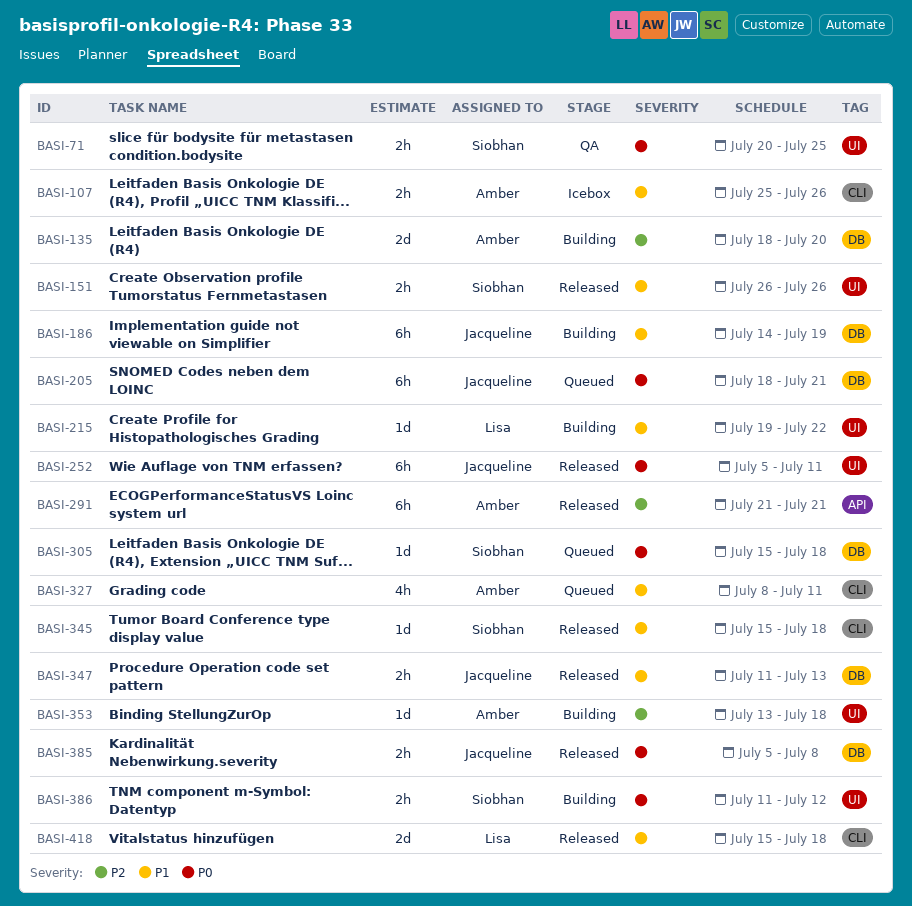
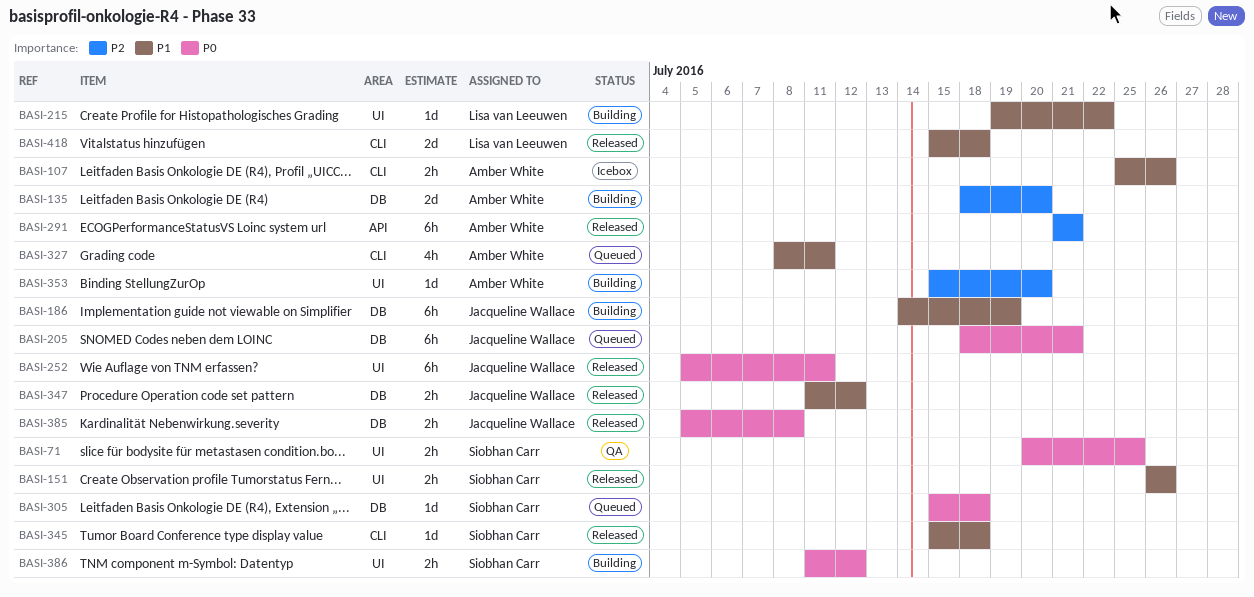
BASI-347, due: Jul 13 -> Jul 12
BASI-353, start: Jul 13 -> Jul 15
BASI-353, due: Jul 18 -> Jul 20

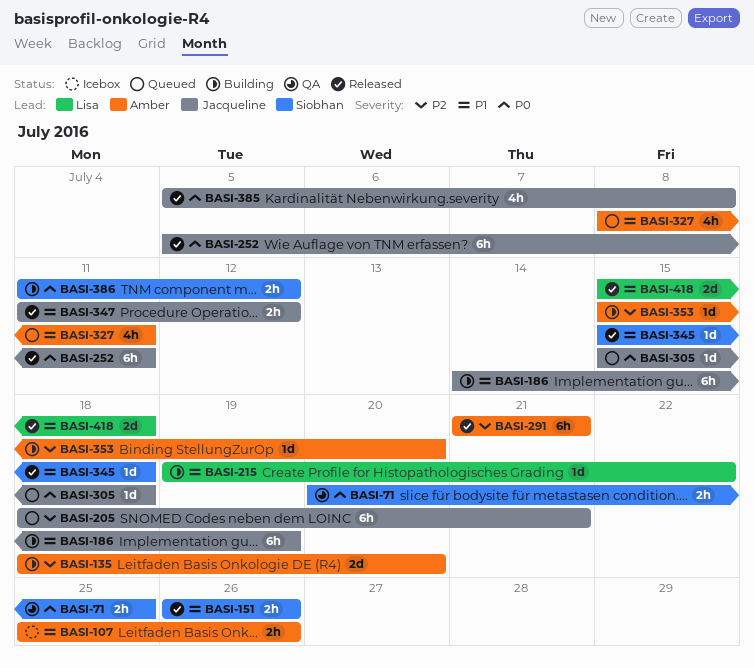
BASI-205, priority: P0 -> P2
BASI-305, owner: Siobhan Carr -> Jacqueline Wallace
BASI-385, estimate: 2h -> 4h

